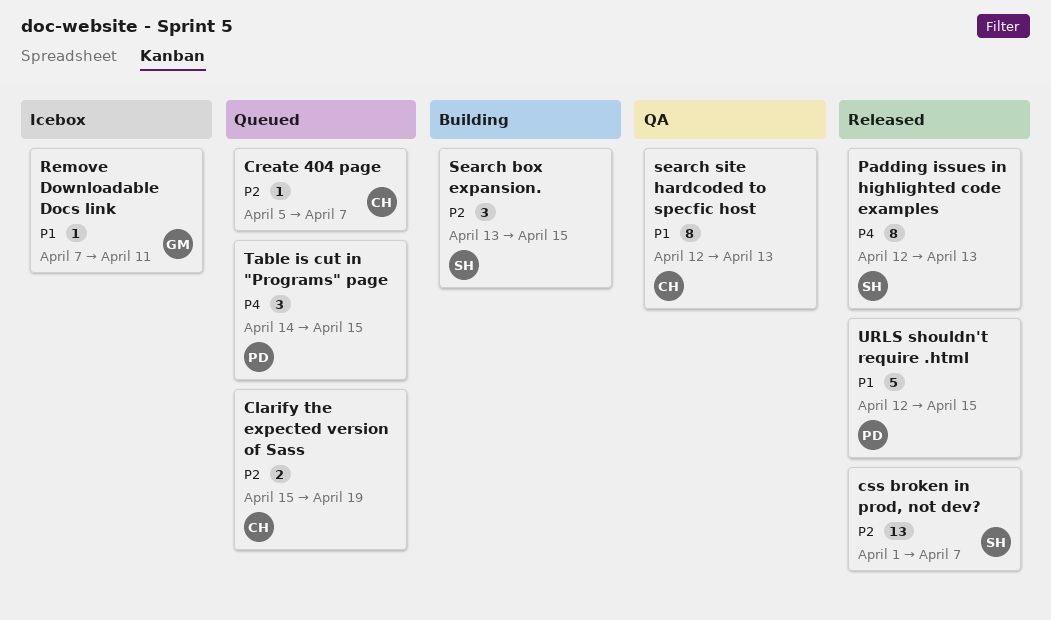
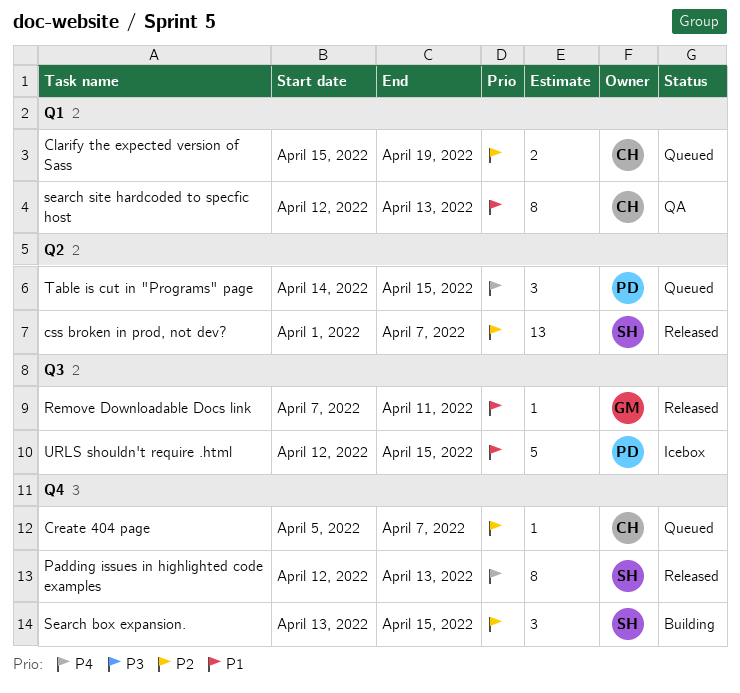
Remove Downloadable Docs link, status: Icebox -> Released
URLS shouldn't require .html, status: Released -> Icebox

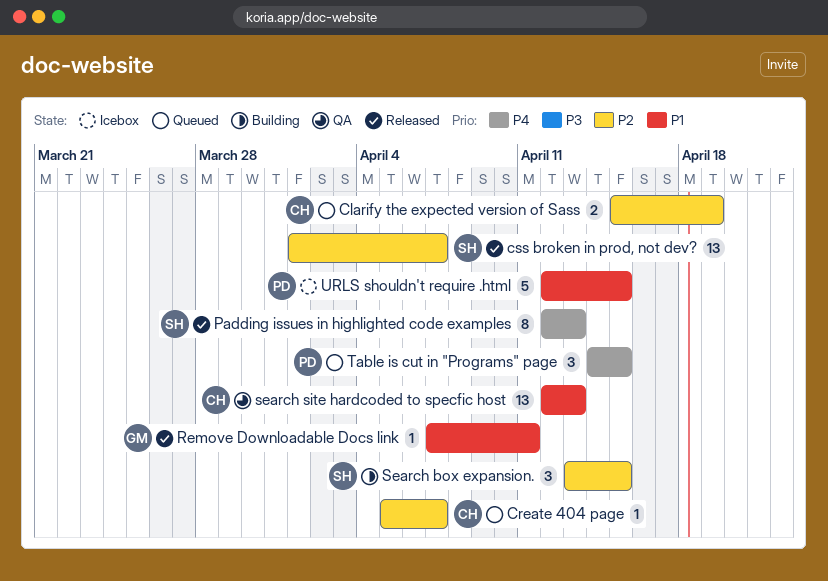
search site hardcoded to specfic host, estimate: 8 -> 13

